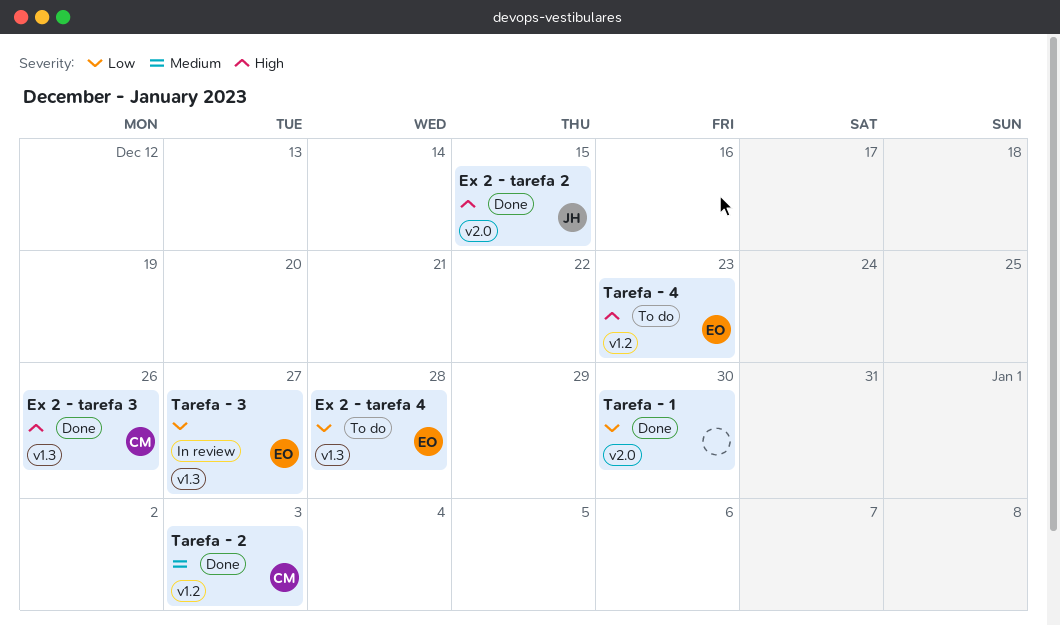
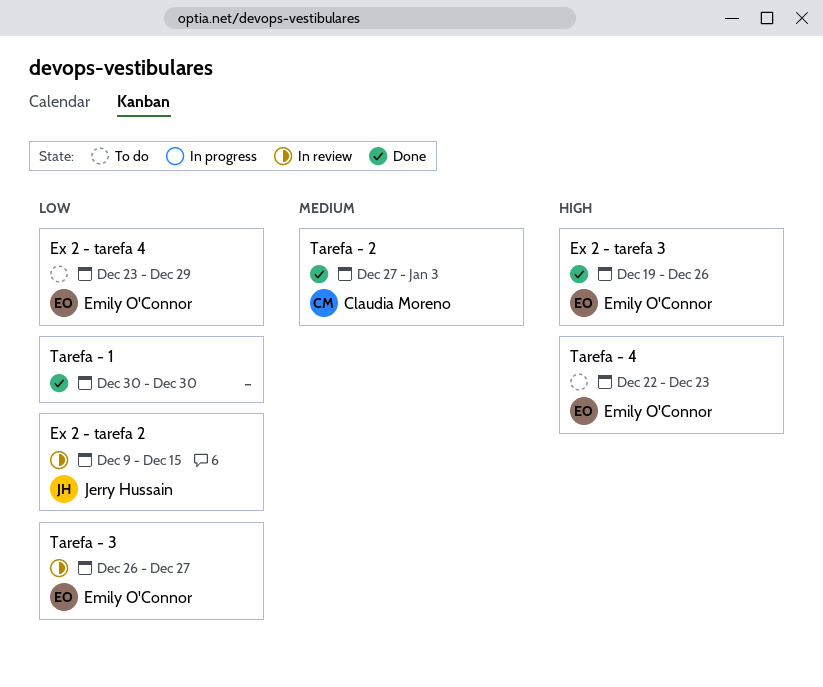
Ex 2 - tarefa 2, status: Done -> In review
Ex 2 - tarefa 2, priority: High -> Low
Ex 2 - tarefa 3, owner: Claudia Moreno -> Emily O'Connor
Ex 2 - tarefa 4, due: Dec 28 -> Dec 29

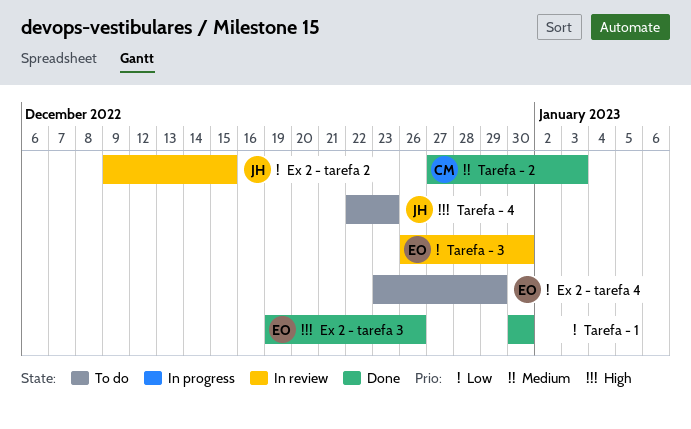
Tarefa - 3, due: Dec 27 -> Dec 30
Tarefa - 4, owner: Emily O'Connor -> Jerry Hussain

